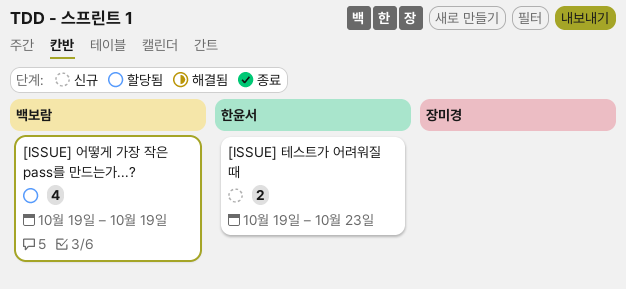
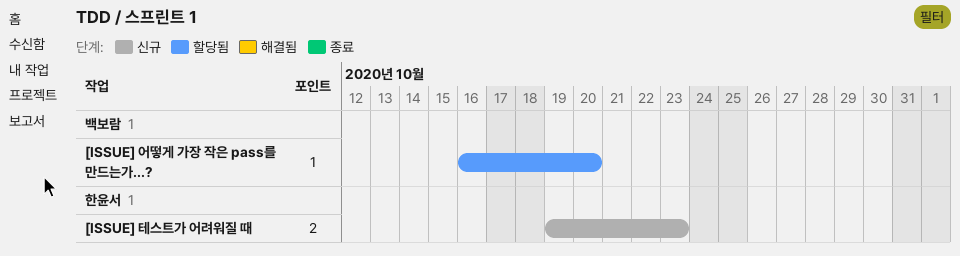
[ISSUE] 어떻게 가장 작은 pass를 만드는가...?, estimate: 4 -> 1
[ISSUE] 어떻게 가장 작은 pass를 만드는가...?, start: Oct 19 -> Oct 16
[ISSUE] 어떻게 가장 작은 pass를 만드는가...?, due: Oct 19 -> Oct 20

